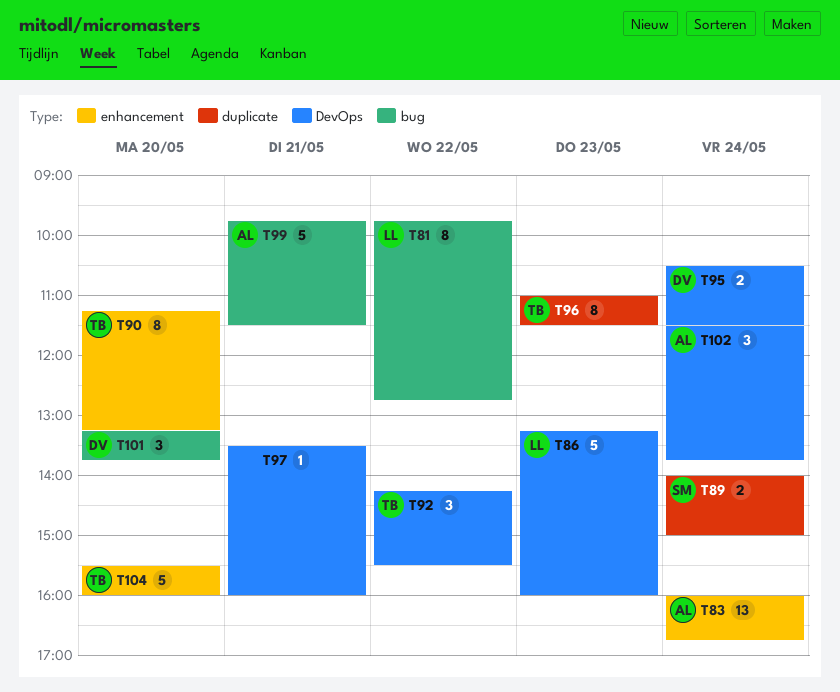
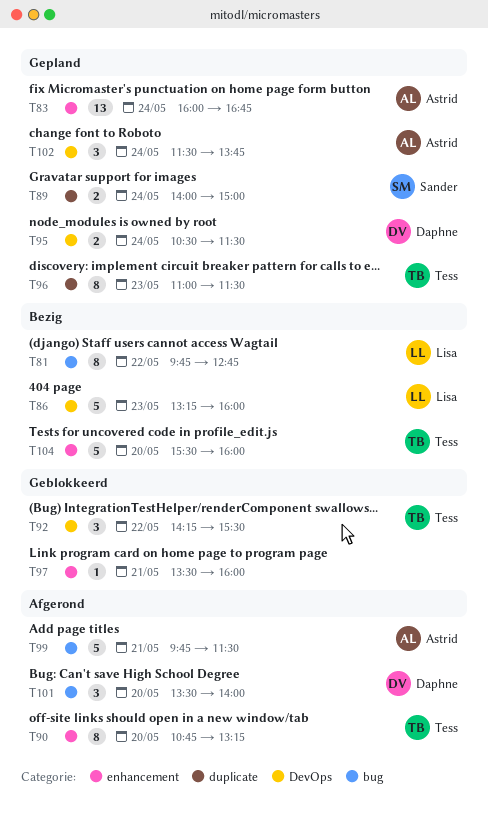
T90, begins: 11:15 -> 10:45
T97, label: DevOps -> enhancement
T101, begins: 13:15 -> 13:30
T101, ends: 13:45 -> 14:00

